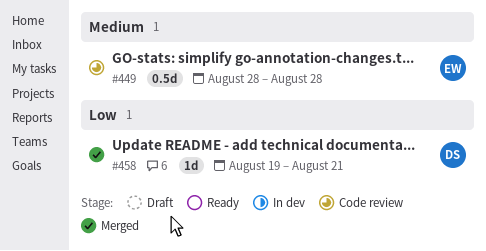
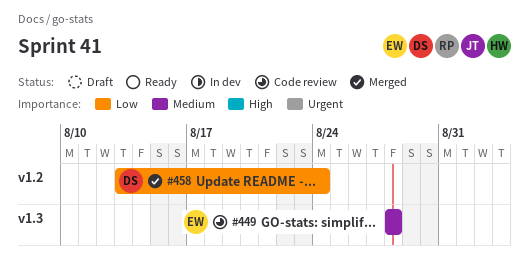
#458, start: Aug 19 -> Aug 13
#458, due: Aug 21 -> Aug 24

